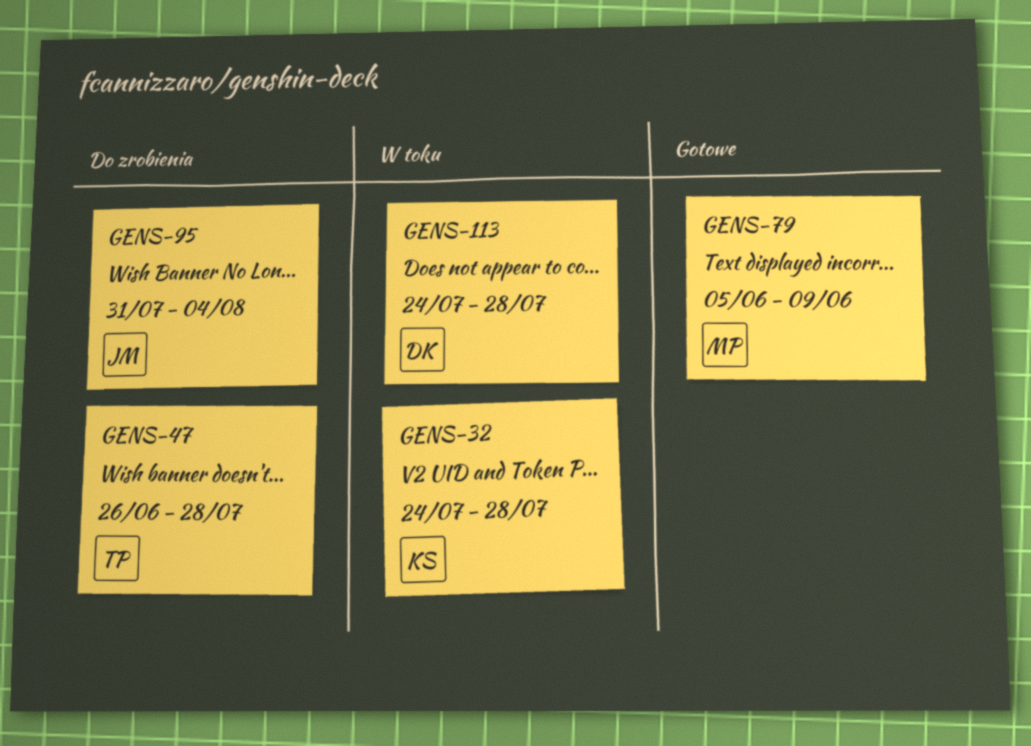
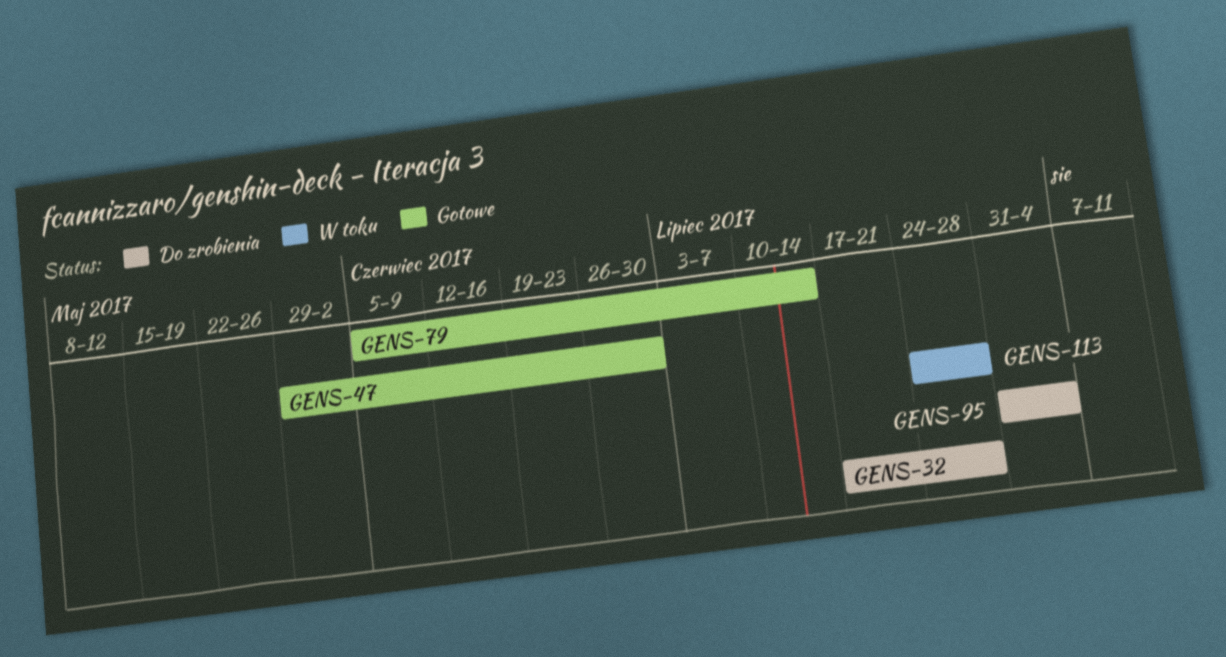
GENS-32, status: W toku -> Do zrobienia
GENS-32, start: Jul 24 -> Jul 17
GENS-47, status: Do zrobienia -> Gotowe
GENS-47, start: Jun 26 -> May 29
GENS-47, due: Jul 28 -> Jun 30
GENS-79, due: Jun 9 -> Jul 14

